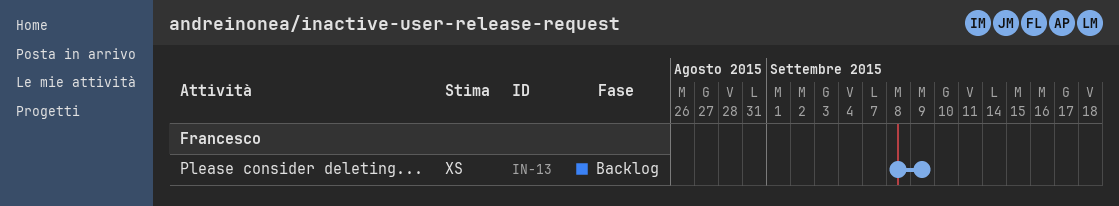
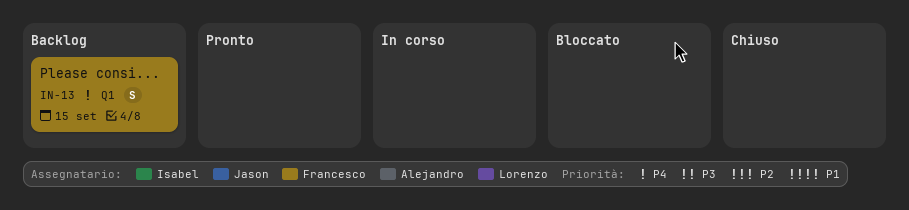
IN-13, estimate: XS -> S
IN-13, due: Sep 9 -> Sep 15

